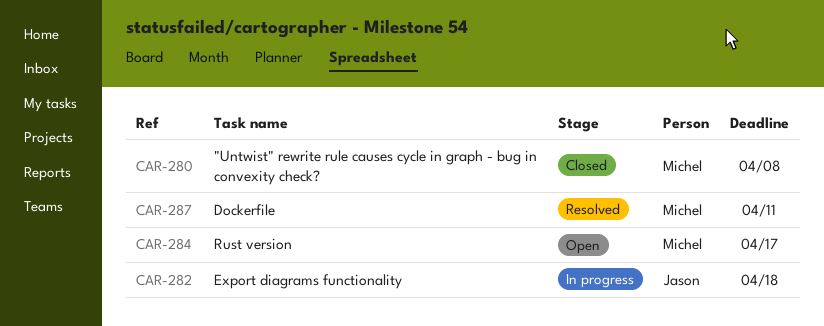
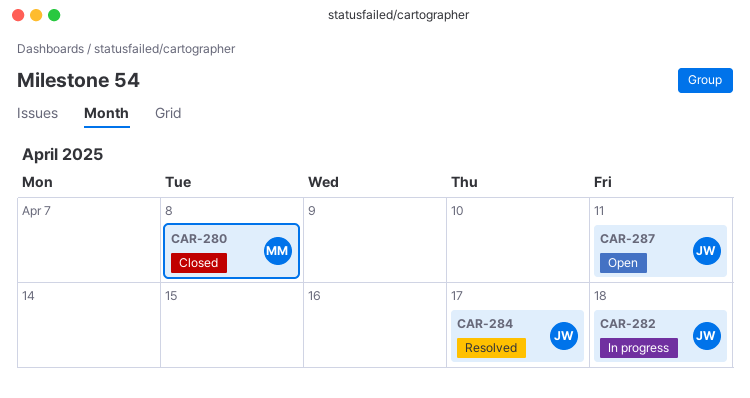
CAR-284, status: Open -> Resolved
CAR-284, owner: Michel -> Jason
CAR-287, status: Resolved -> Open
CAR-287, owner: Michel -> Jason

